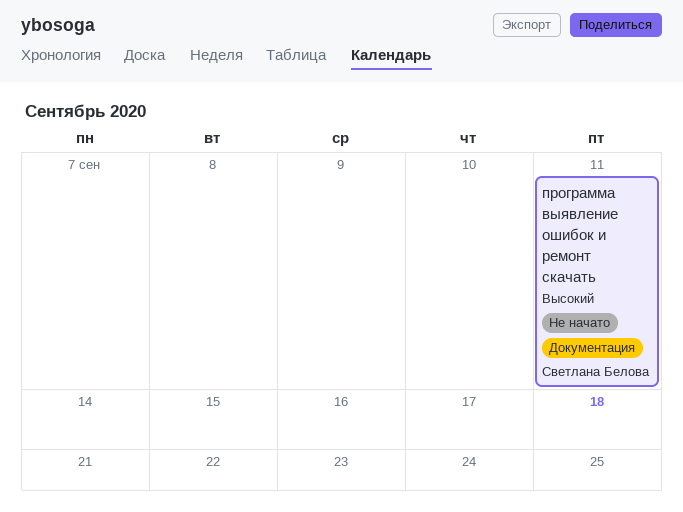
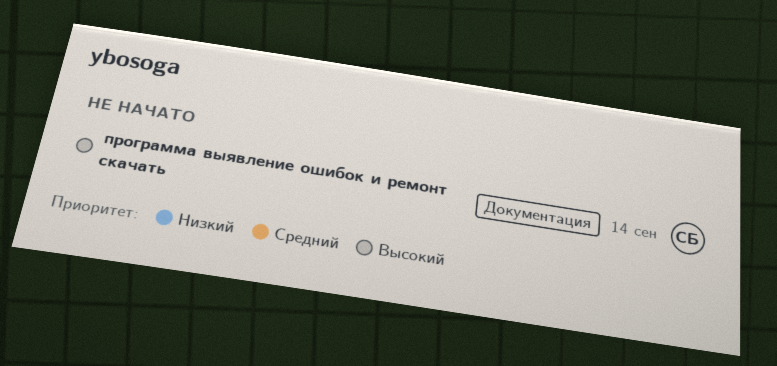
программа выявление ошибок и ремонт скачать, due: Sep 11 -> Sep 14

